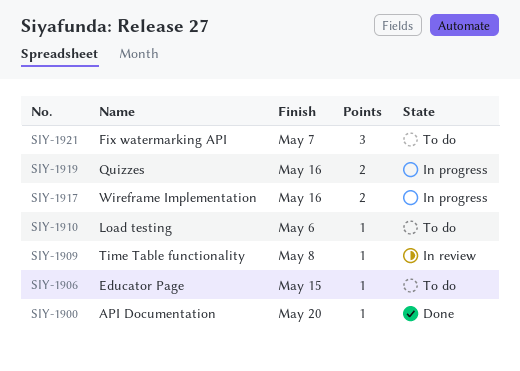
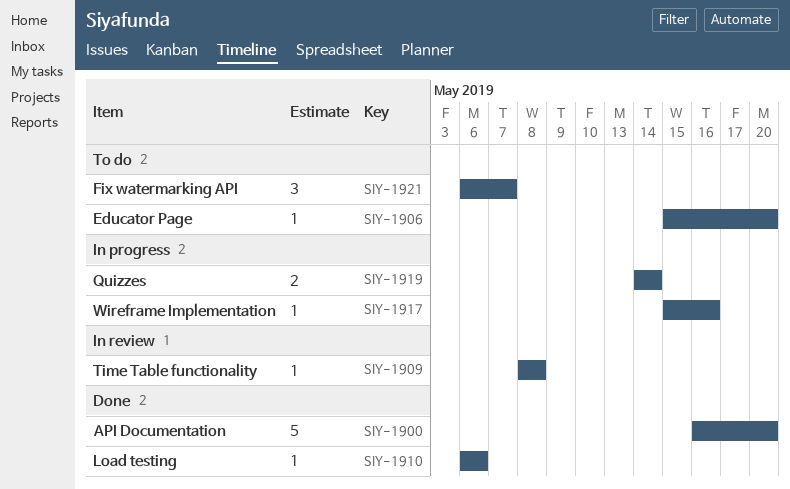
SIY-1900, estimate: 1 -> 5
SIY-1906, due: May 15 -> May 20
SIY-1910, status: To do -> Done
SIY-1917, estimate: 2 -> 1
SIY-1919, due: May 16 -> May 14

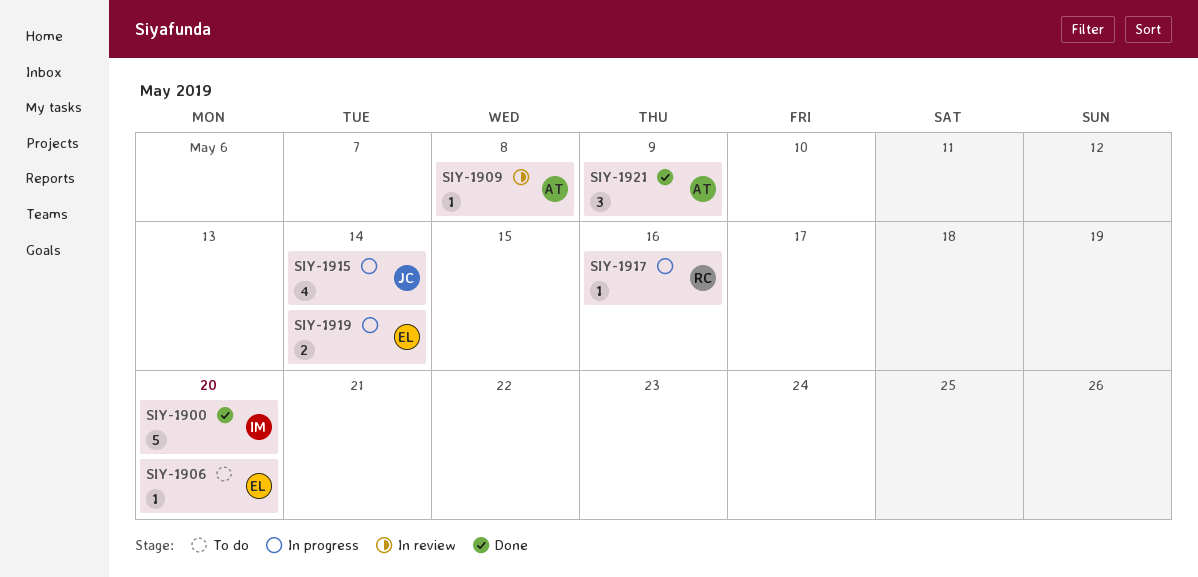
SIY-1910: present -> none
SIY-1915: none -> present
SIY-1921, status: To do -> Done
SIY-1921, due: May 7 -> May 9

